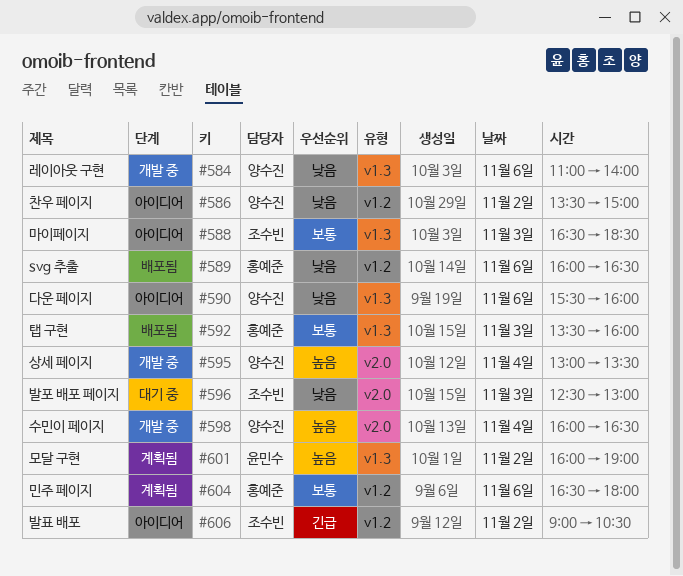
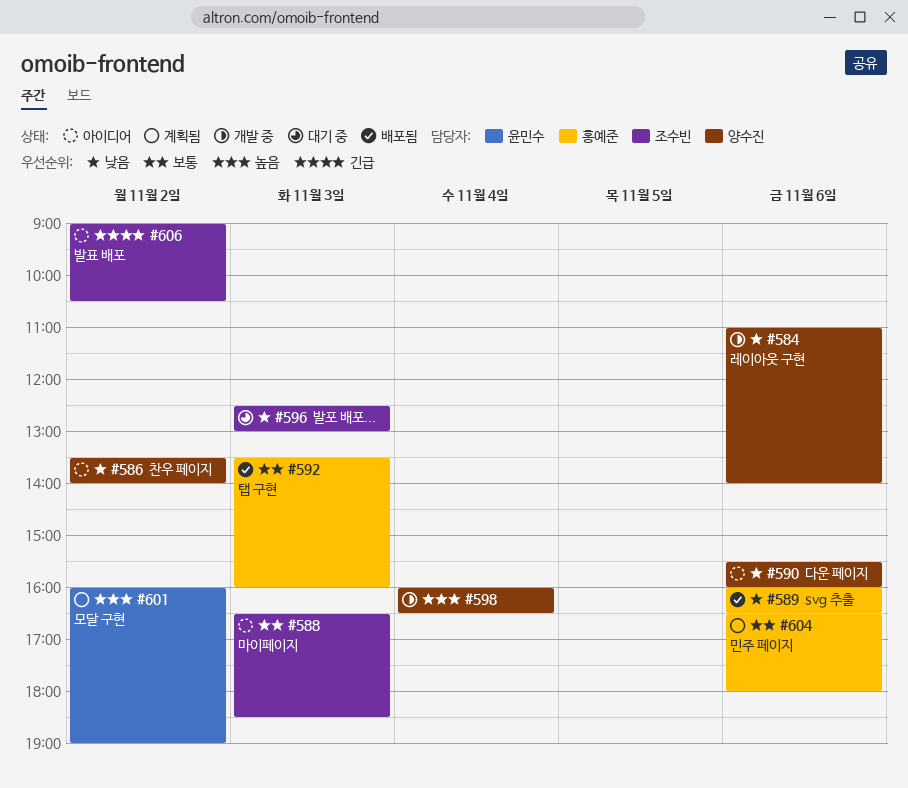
#586, ends: 15:00 -> 14:00
#595: present -> none

